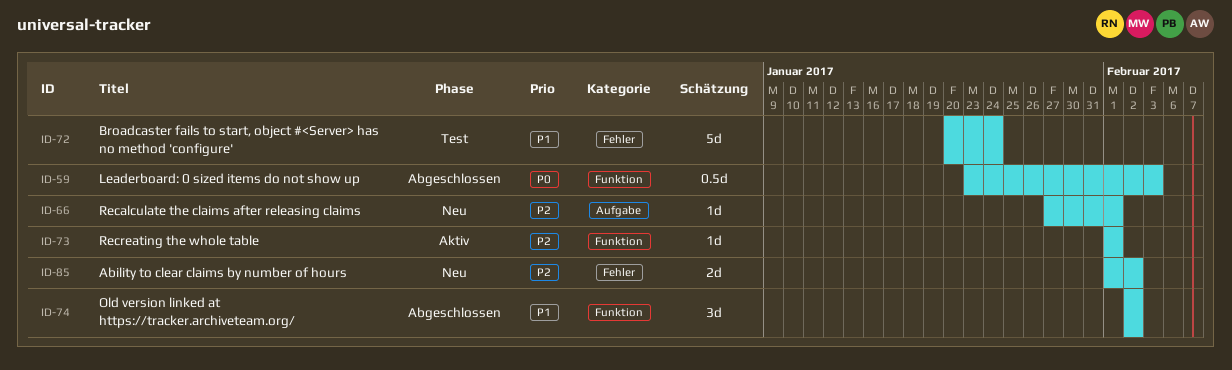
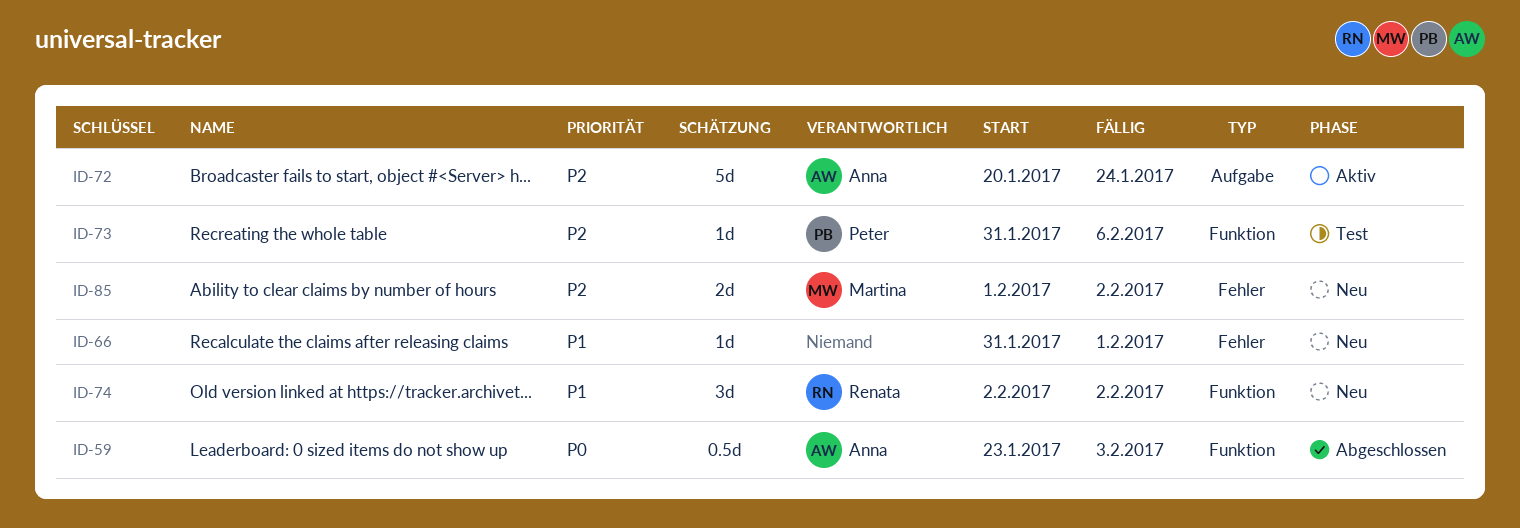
ID-66, priority: P2 -> P1
ID-66, label: Aufgabe -> Fehler
ID-66, start: Jan 27 -> Jan 31
ID-72, status: Test -> Aktiv
ID-72, priority: P1 -> P2
ID-72, label: Fehler -> Aufgabe
ID-73, status: Aktiv -> Test
ID-73, start: Feb 1 -> Jan 31
ID-73, due: Feb 1 -> Feb 6
ID-74, status: Abgeschlossen -> Neu

